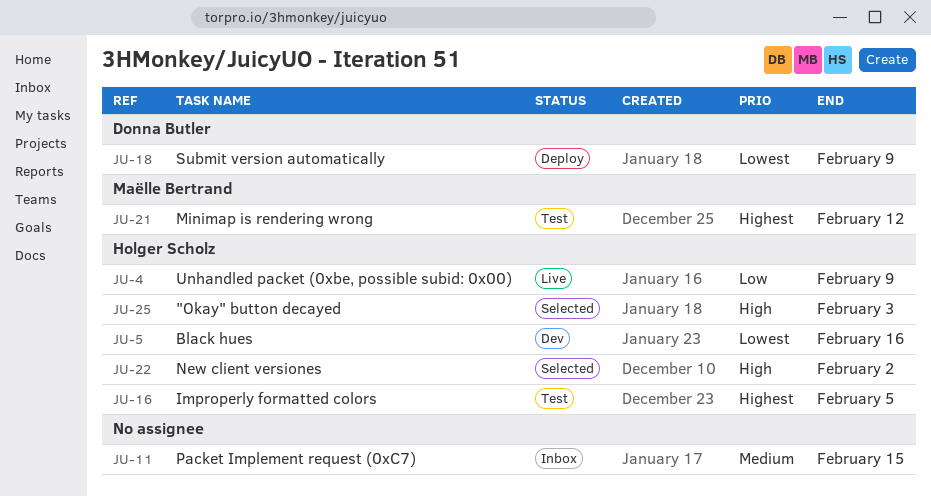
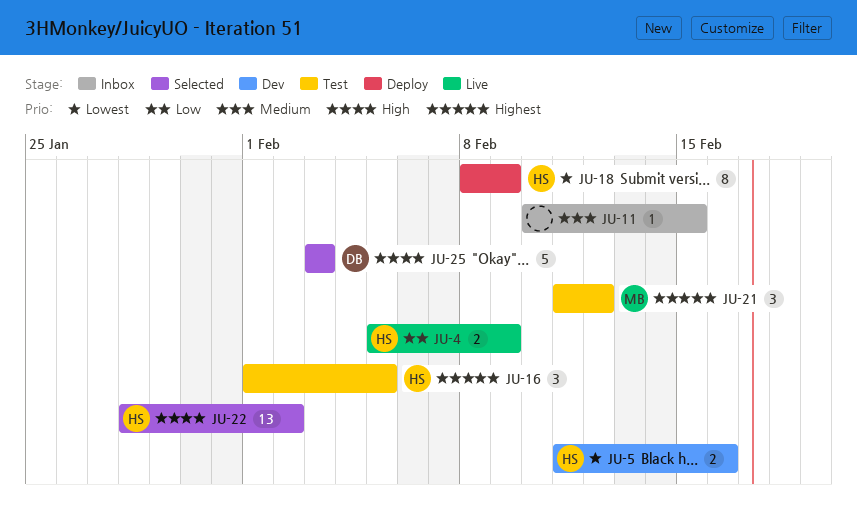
JU-18, owner: Donna Butler -> Holger Scholz
JU-25, owner: Holger Scholz -> Donna Butler

